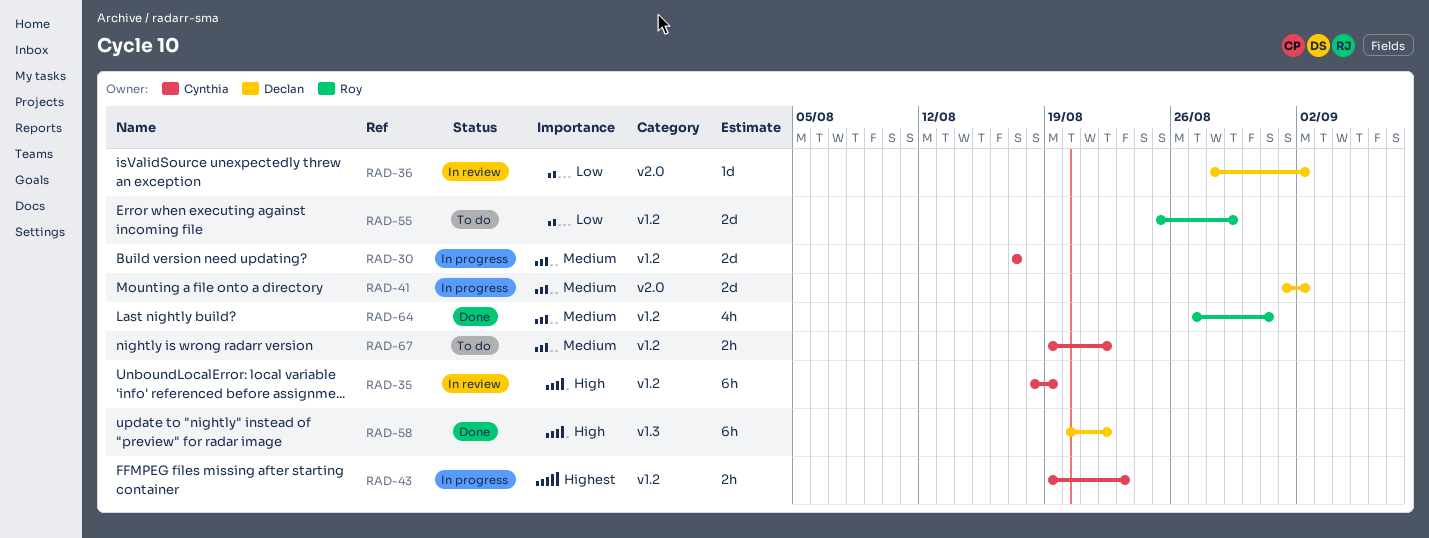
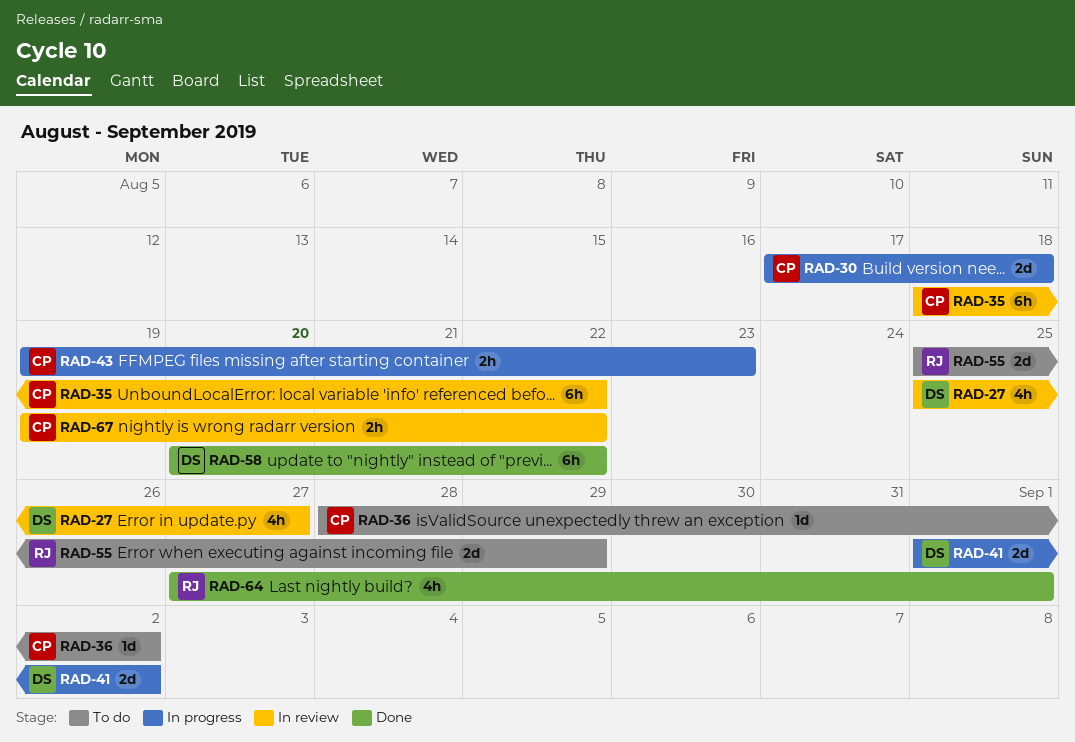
RAD-27: none -> present
RAD-30, due: Aug 17 -> Aug 18
RAD-35, due: Aug 19 -> Aug 22
RAD-36, status: In review -> To do
RAD-36, owner: Declan -> Cynthia
RAD-64, due: Aug 31 -> Sep 1
RAD-67, status: To do -> In review

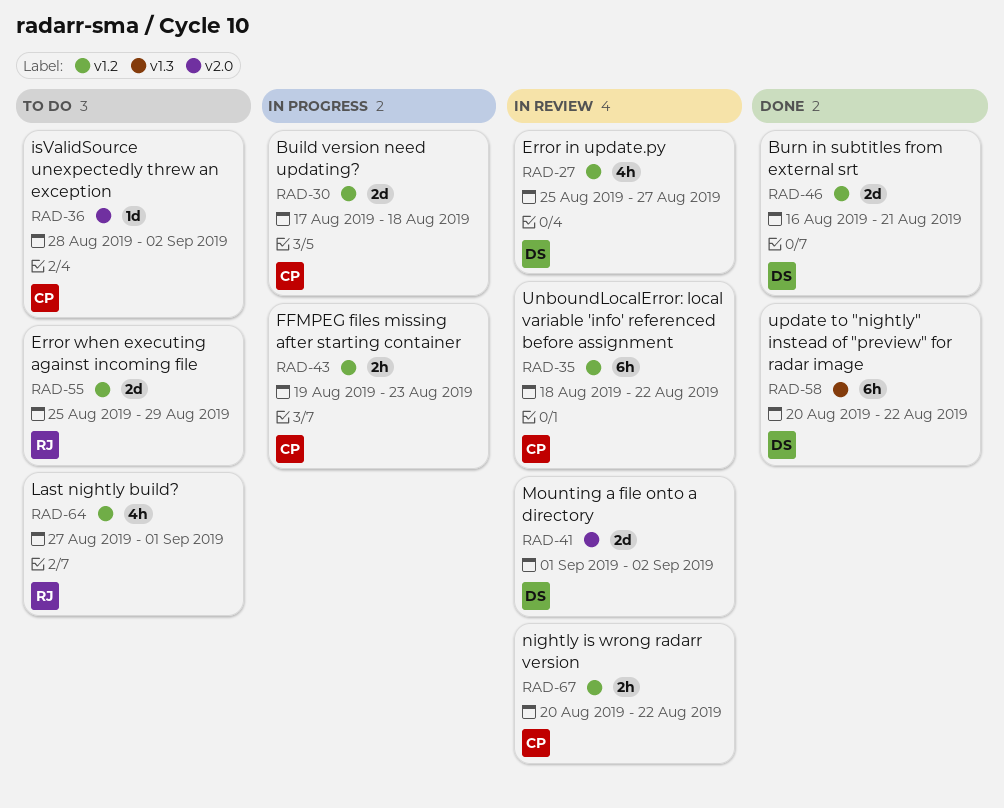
RAD-41, status: In progress -> In review
RAD-46: none -> present
RAD-64, status: Done -> To do
RAD-67, start: Aug 19 -> Aug 20

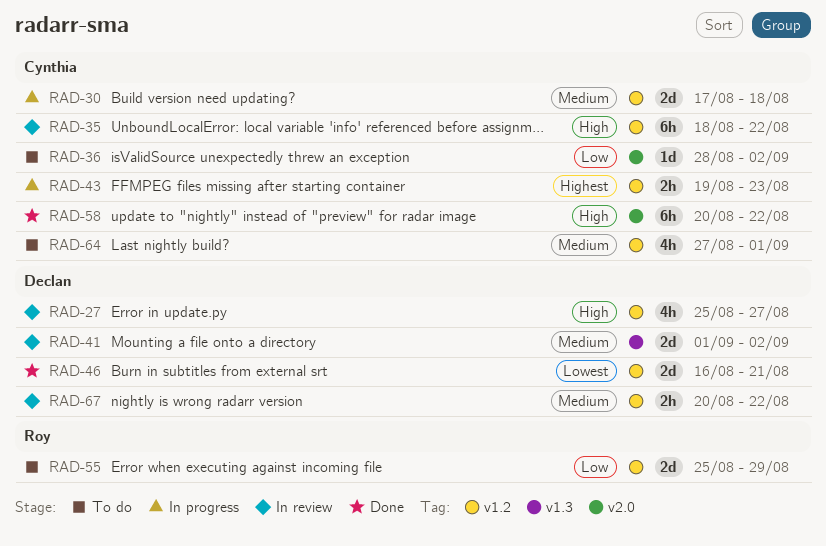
RAD-41, label: v2.0 -> v1.3
RAD-58, owner: Declan -> Cynthia
RAD-58, label: v1.3 -> v2.0
RAD-64, owner: Roy -> Cynthia
RAD-67, owner: Cynthia -> Declan

